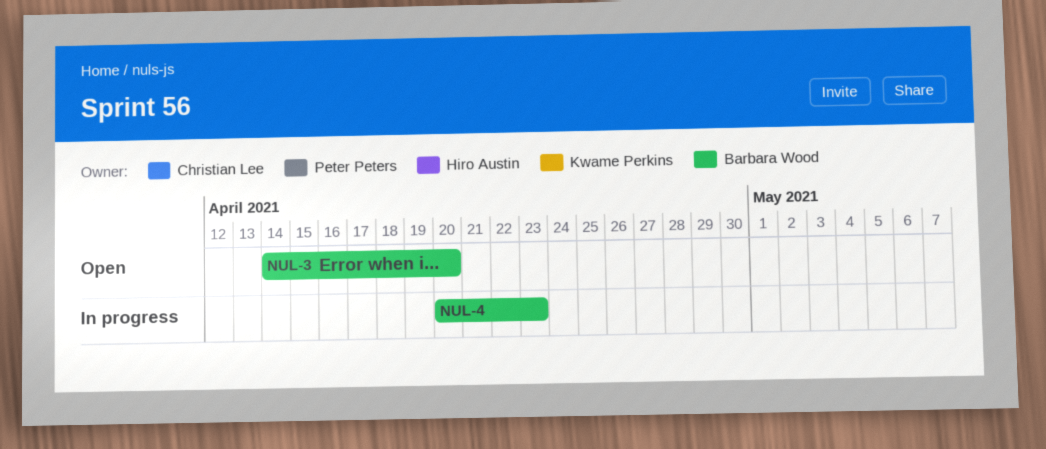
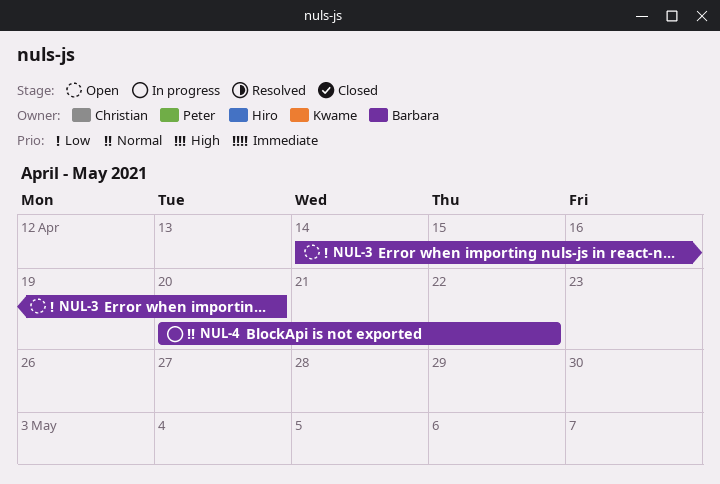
NUL-4, due: Apr 23 -> Apr 22

